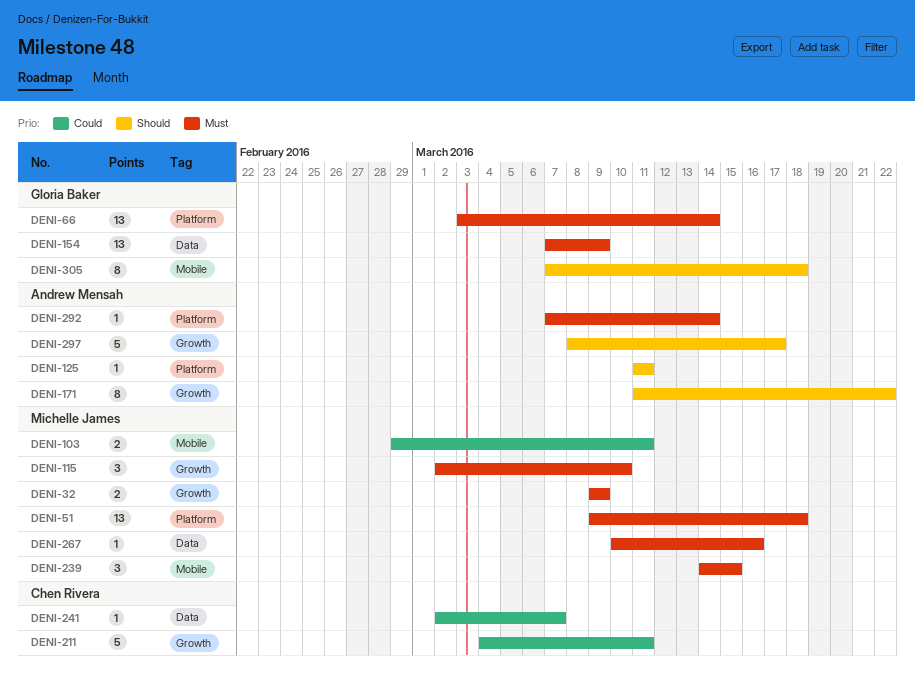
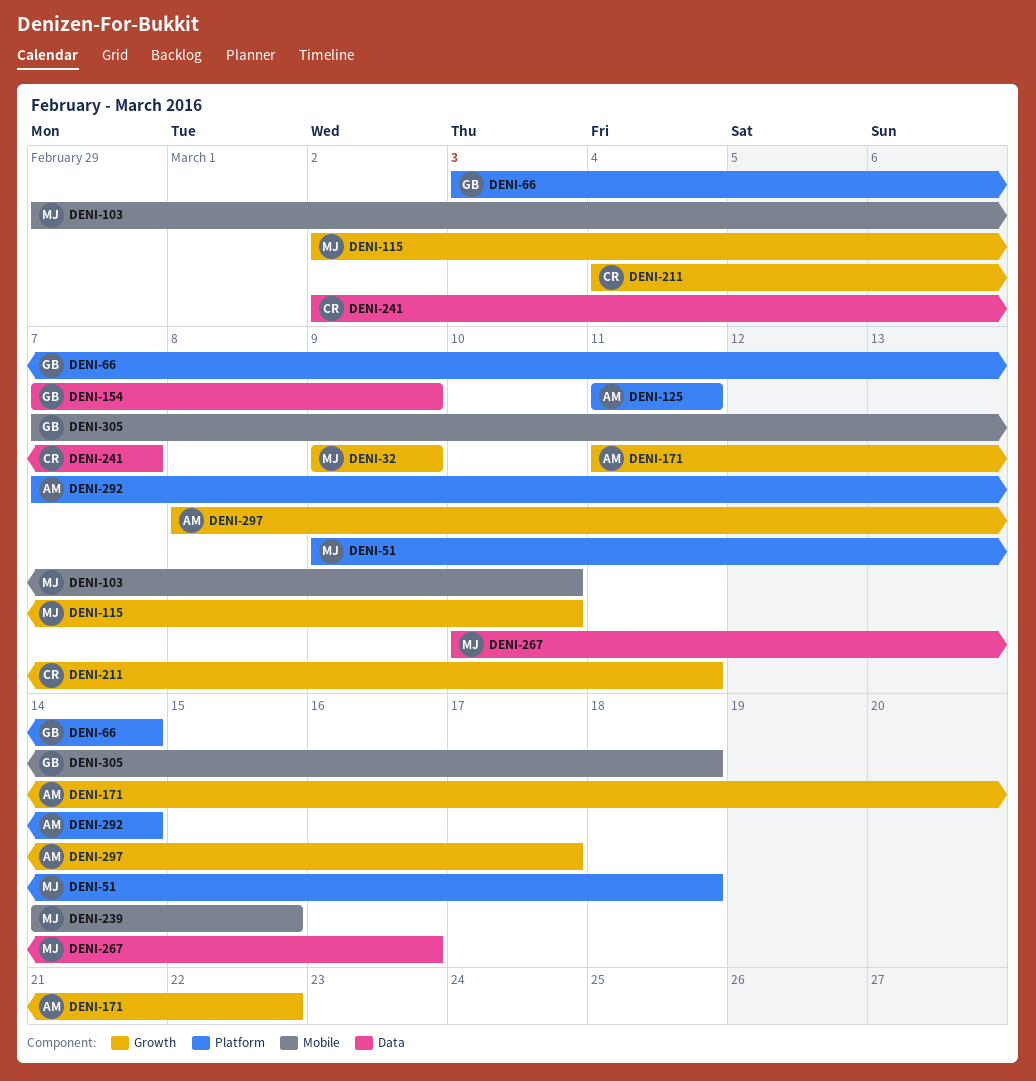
DENI-103, due: Mar 11 -> Mar 10

